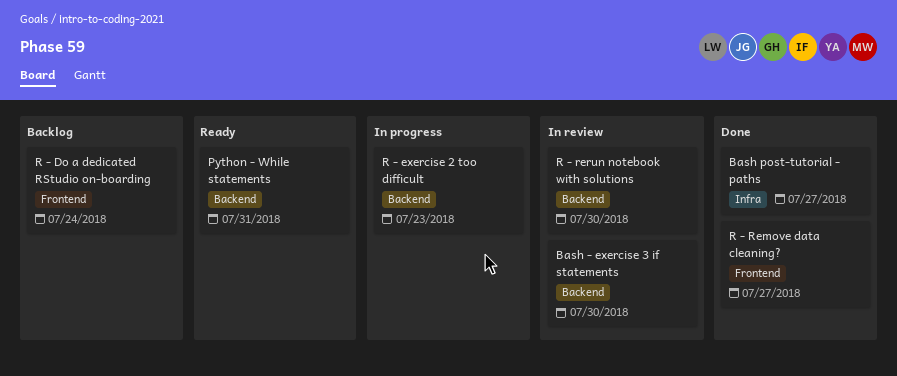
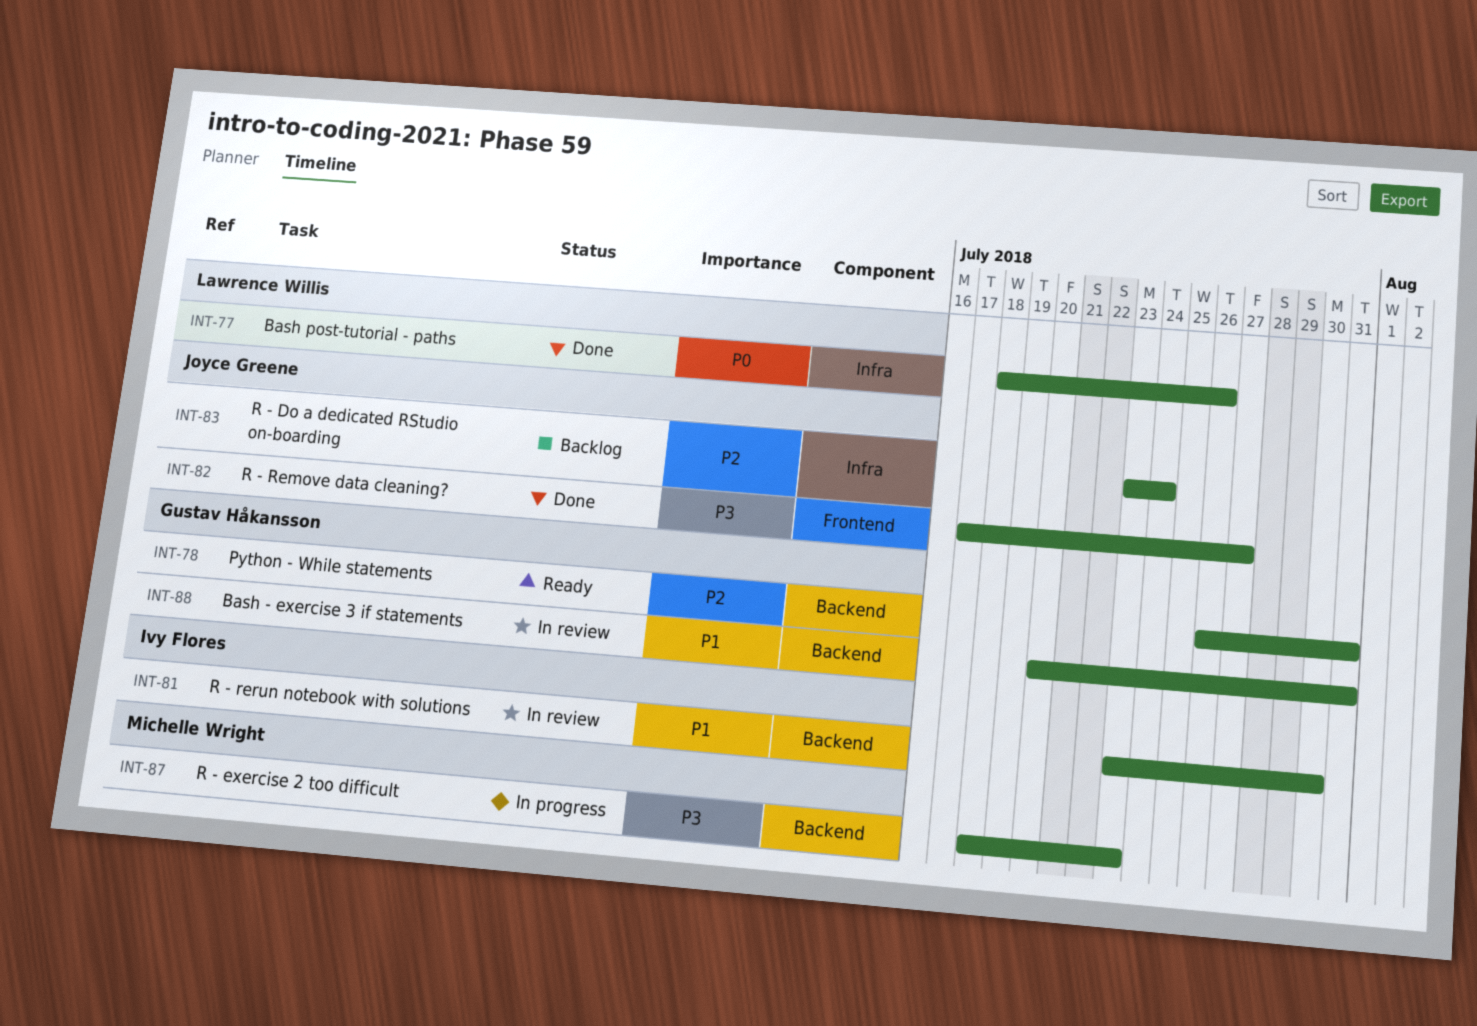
Bash - exercise 3 if statements, due: Jul 30 -> Jul 31
Bash post-tutorial - paths, due: Jul 27 -> Jul 26
R - Do a dedicated RStudio on-boarding, label: Frontend -> Infra

